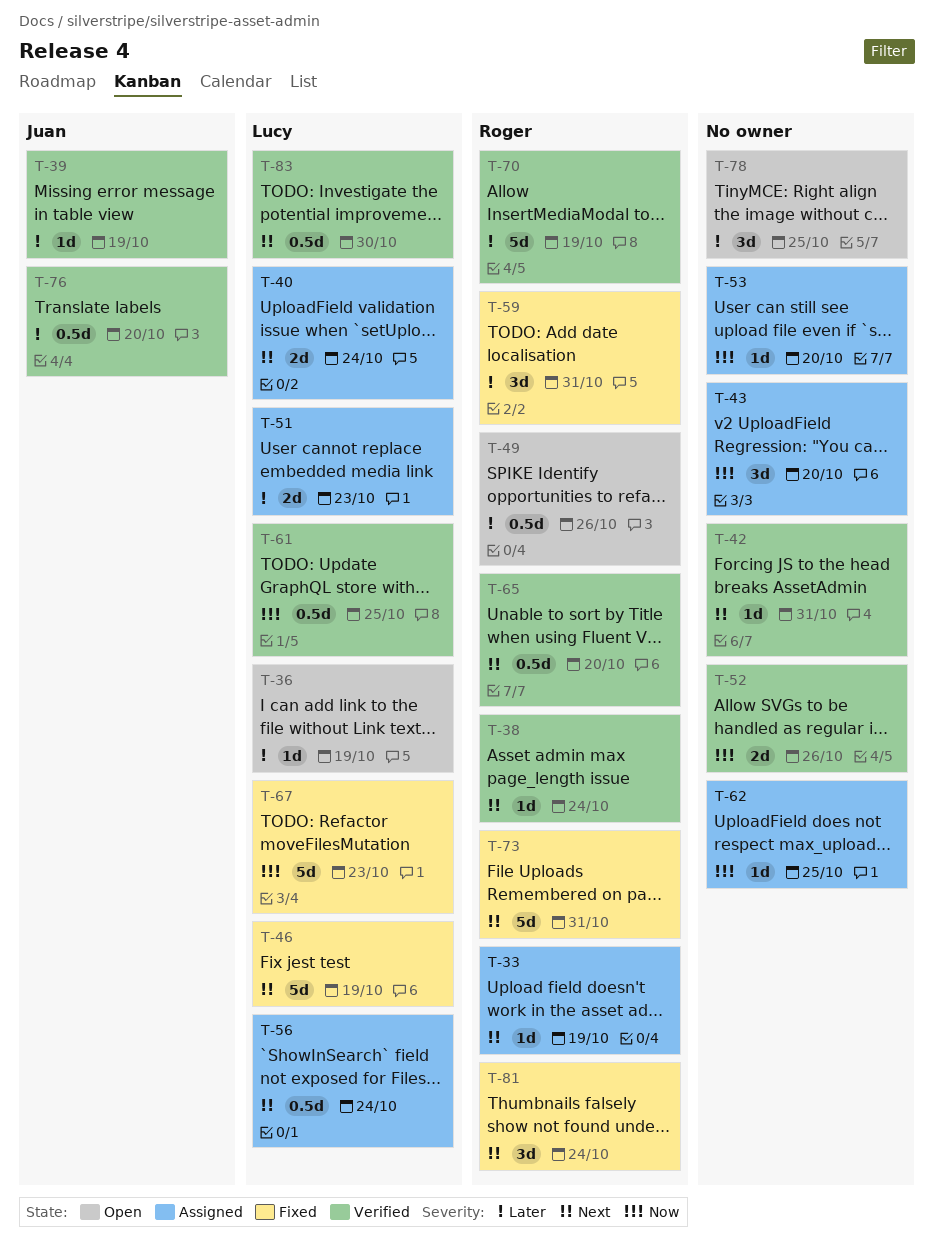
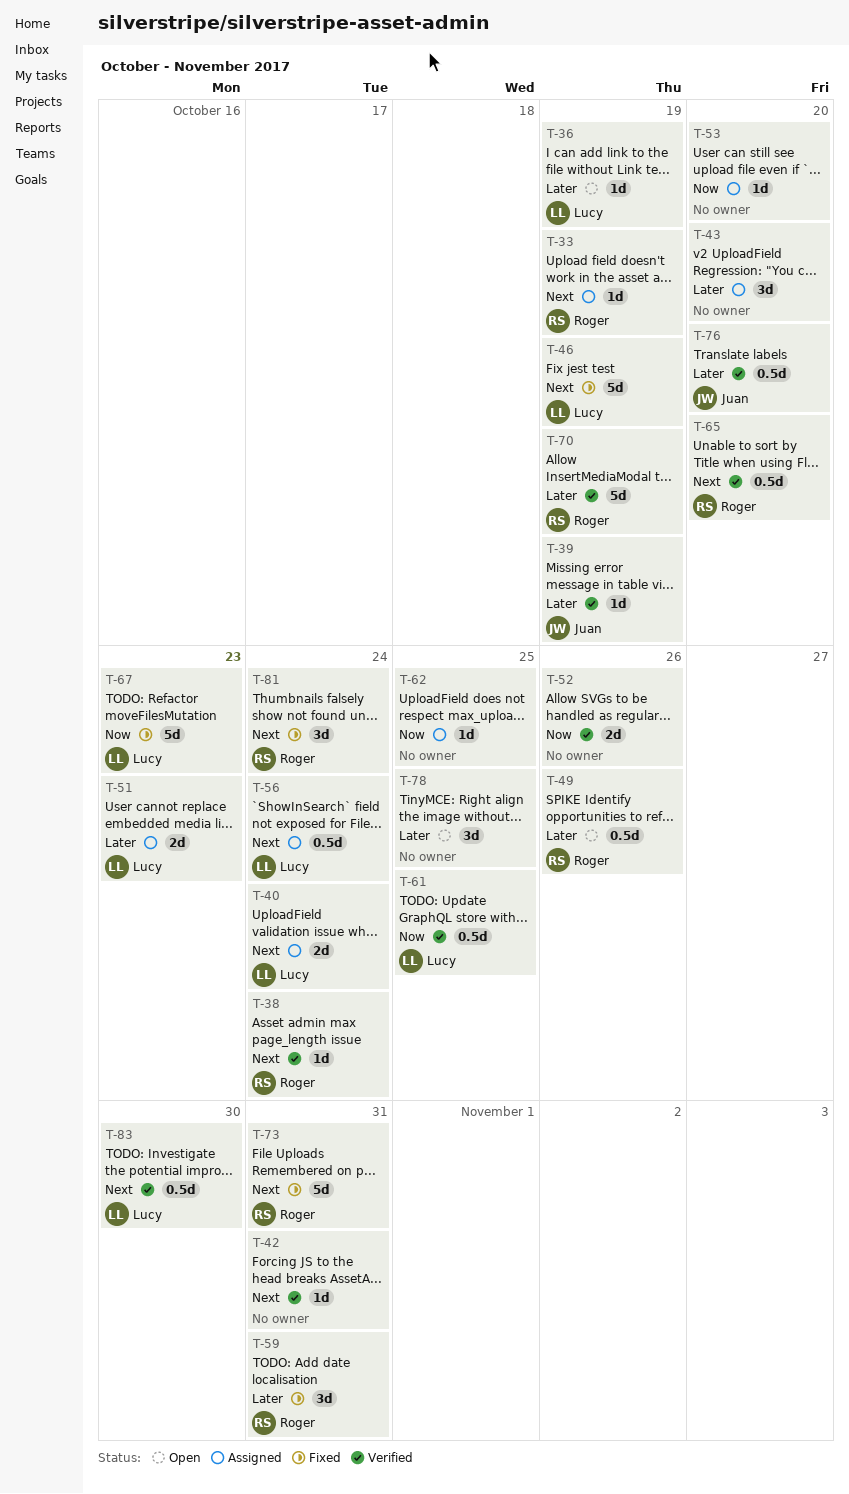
T-43, priority: Now -> Later

